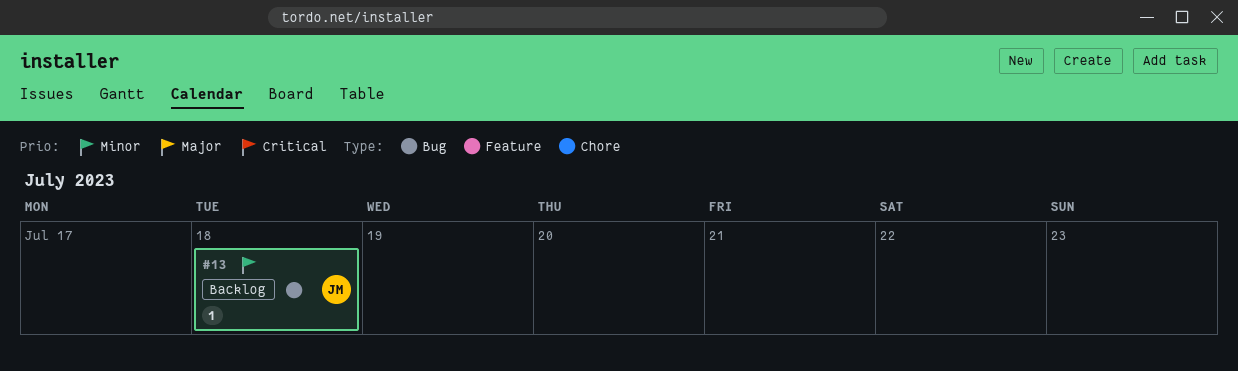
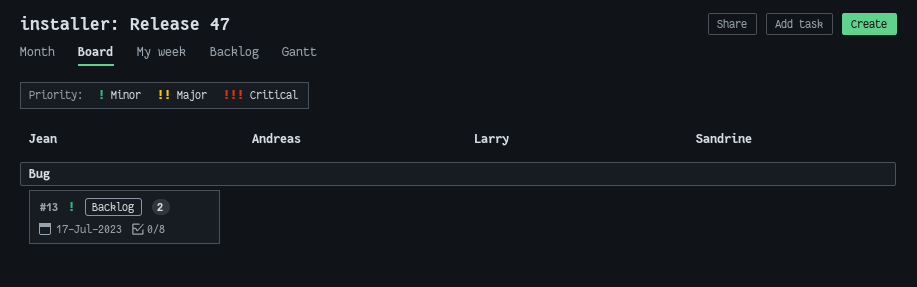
#13, estimate: 1 -> 2
#13, due: Jul 18 -> Jul 17

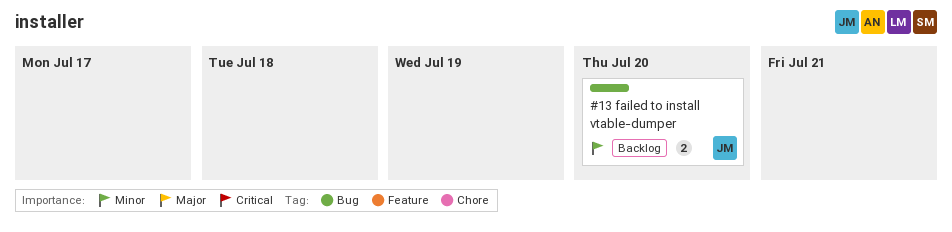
#13, due: Jul 17 -> Jul 20

